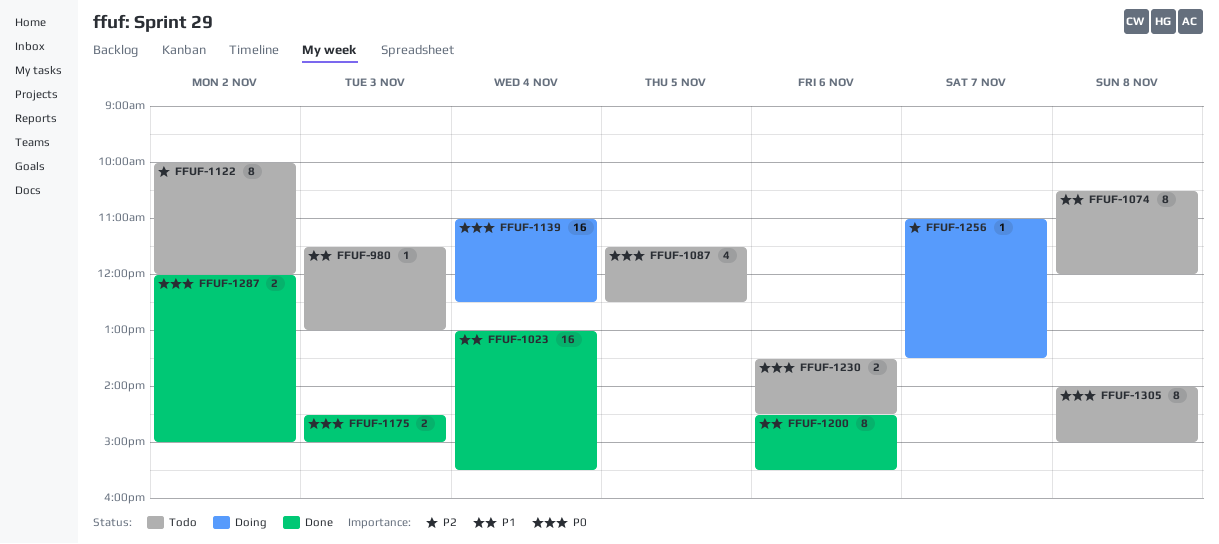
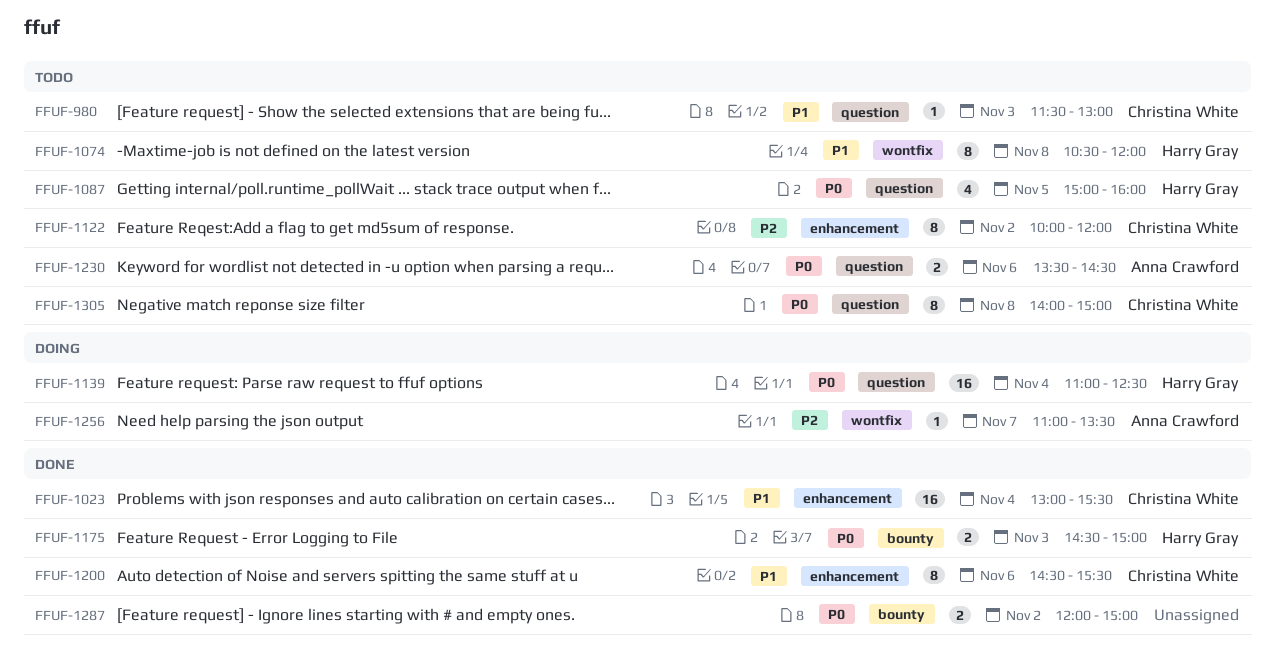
FFUF-1087, begins: 11:30 -> 15:00
FFUF-1087, ends: 12:30 -> 16:00

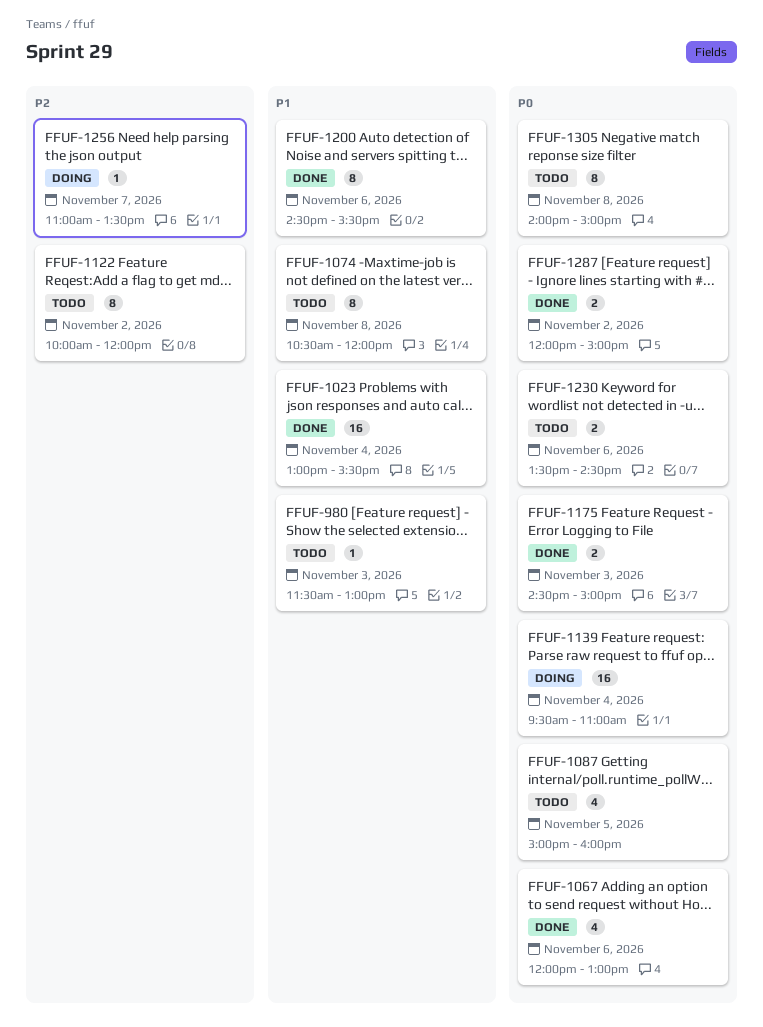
FFUF-1067: none -> present
FFUF-1139, begins: 11:00 -> 09:30
FFUF-1139, ends: 12:30 -> 11:00

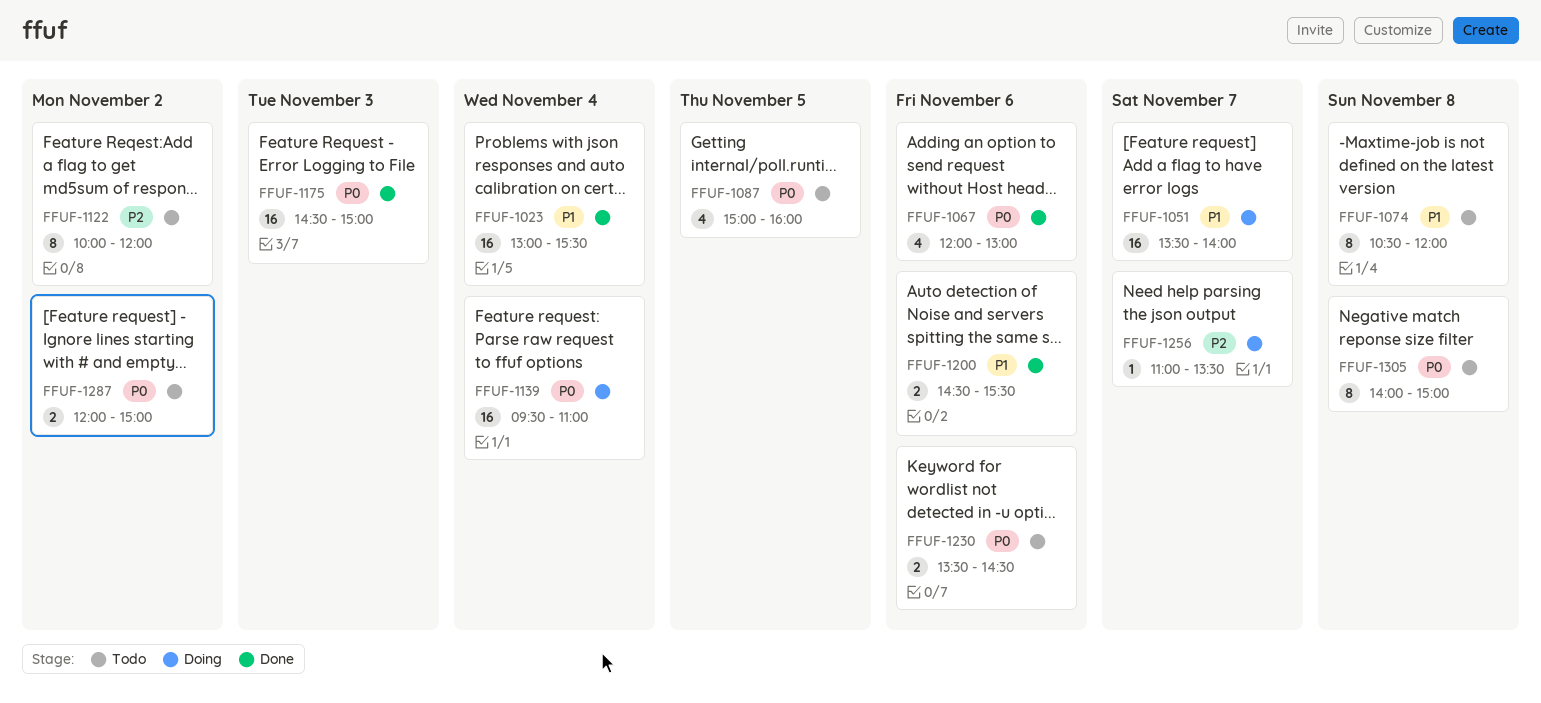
FFUF-980: present -> none
FFUF-1051: none -> present
FFUF-1175, estimate: 2 -> 16
FFUF-1200, estimate: 8 -> 2
FFUF-1287, status: Done -> Todo

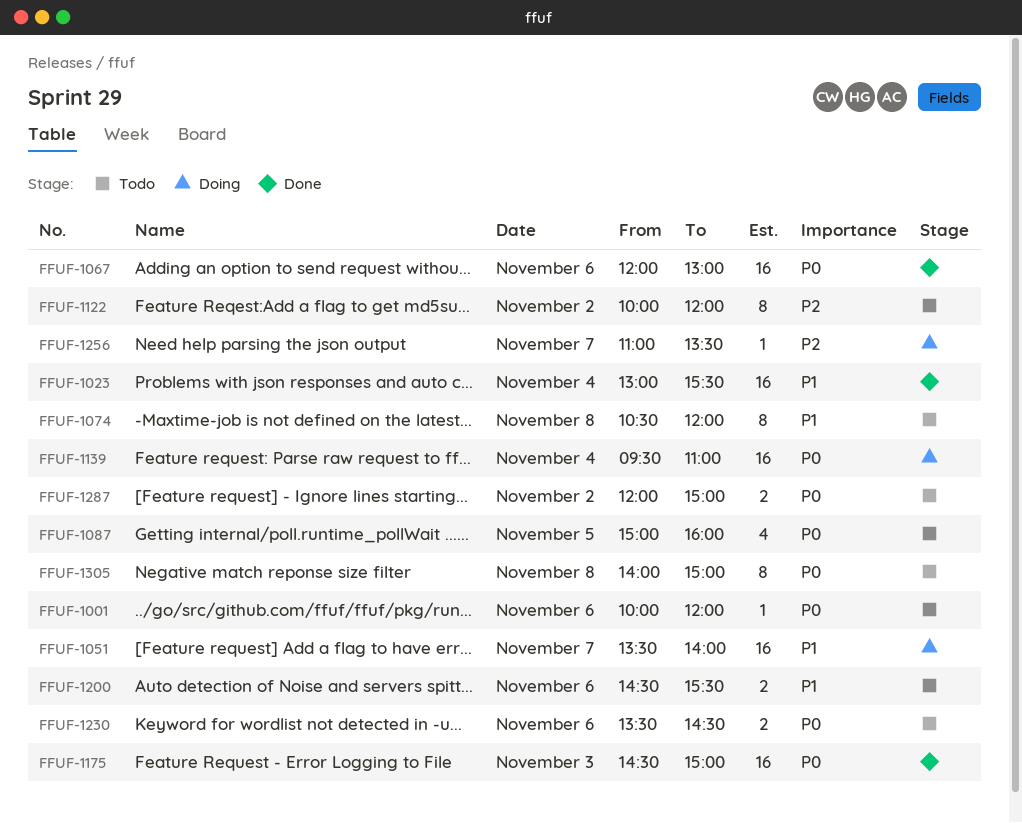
FFUF-1001: none -> present
FFUF-1067, estimate: 4 -> 16
FFUF-1200, status: Done -> Todo

